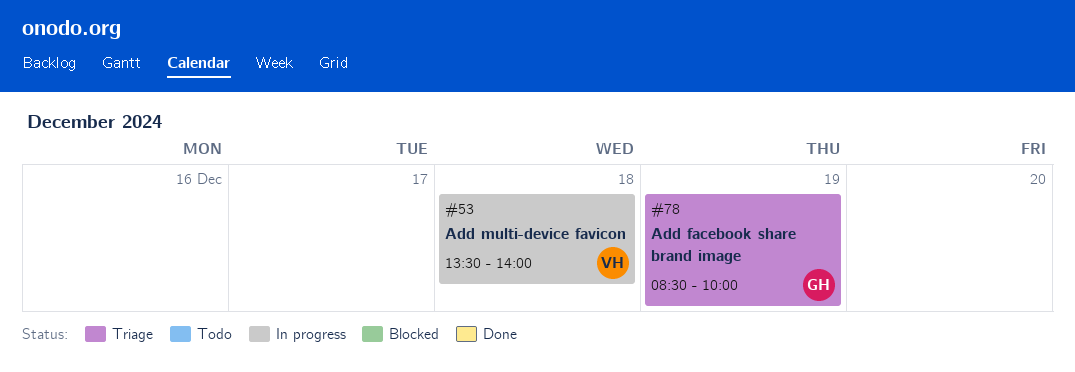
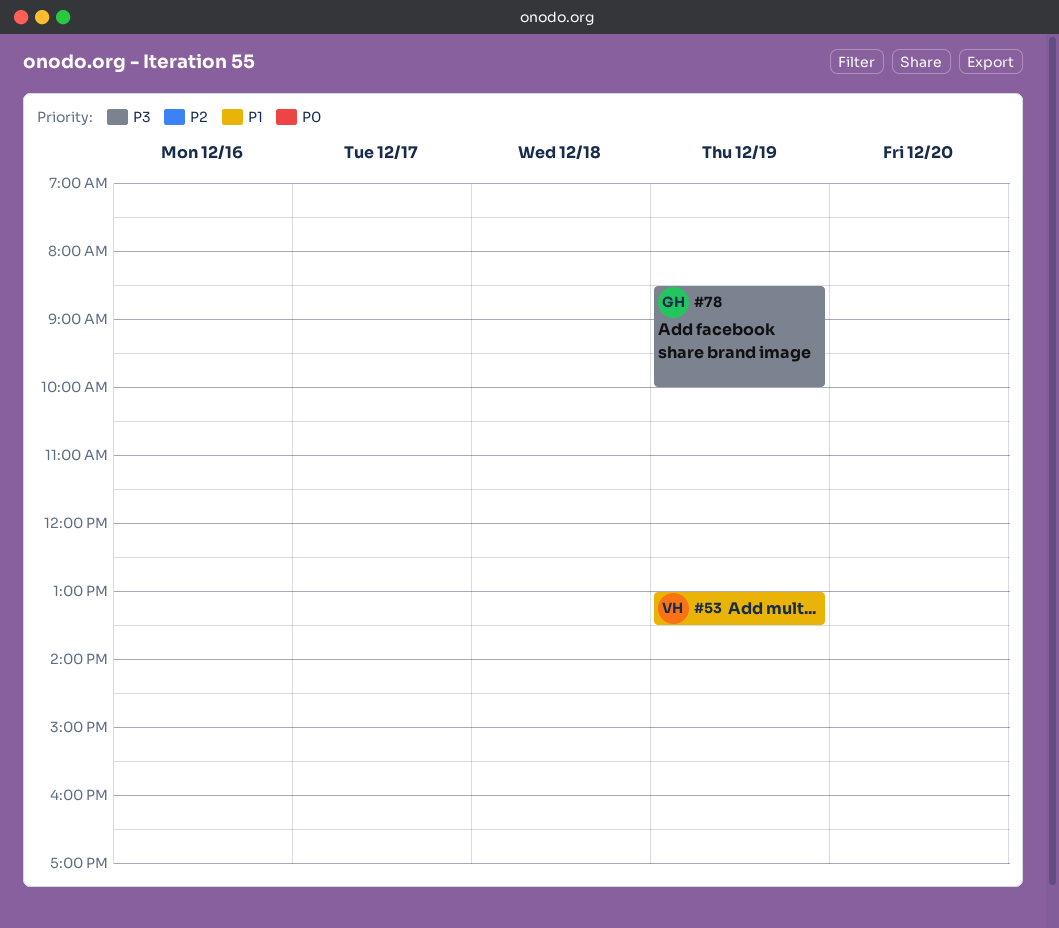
#53, day: Dec 18 -> Dec 19
#53, begins: 13:30 -> 13:00
#53, ends: 14:00 -> 13:30

